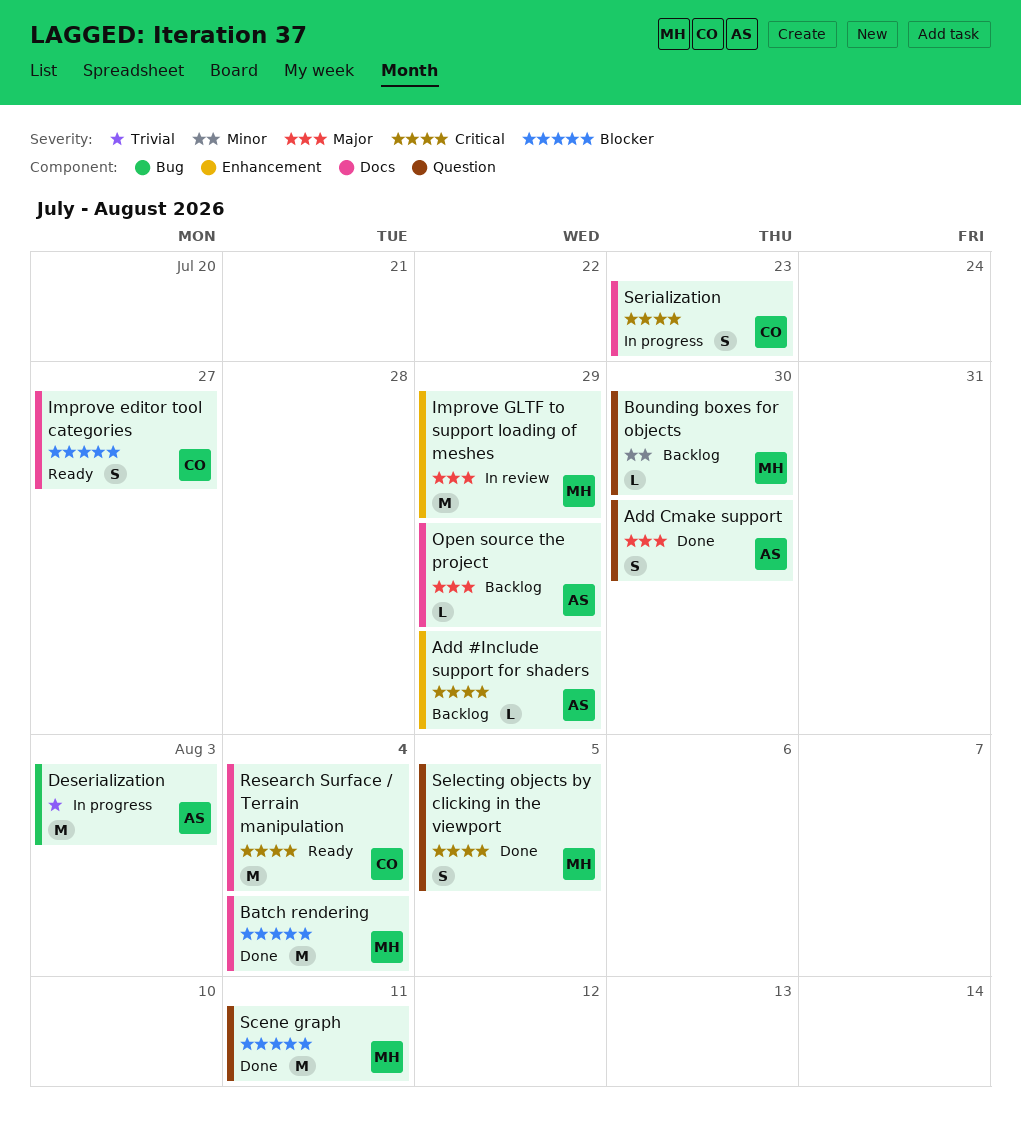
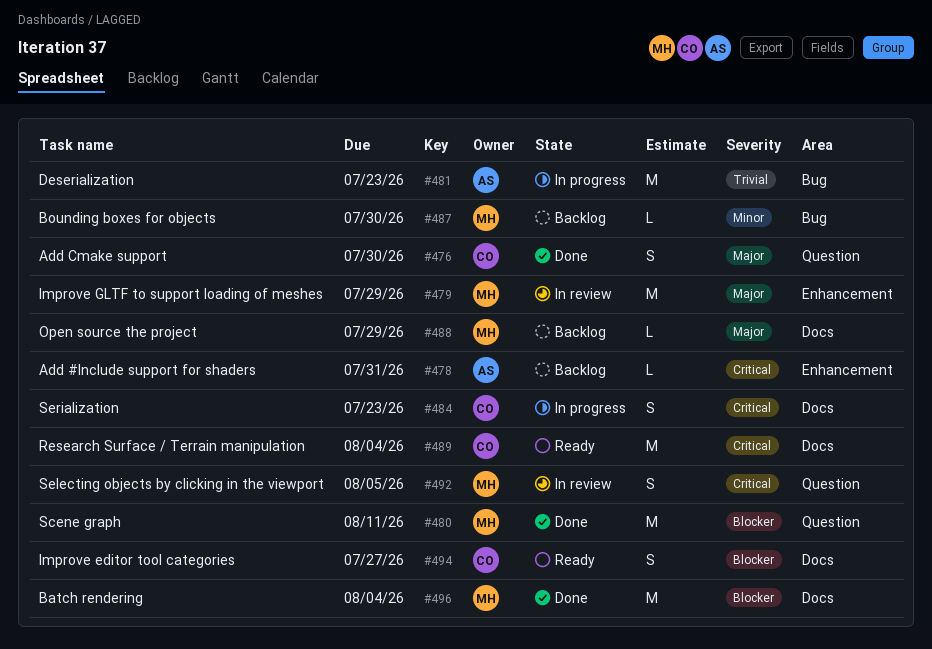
Add #Include support for shaders, due: Jul 29 -> Jul 31
Add Cmake support, owner: AS -> CO
Bounding boxes for objects, label: Question -> Bug
Deserialization, due: Aug 3 -> Jul 23
Open source the project, owner: AS -> MH
Selecting objects by clicking in the viewport, status: Done -> In review

